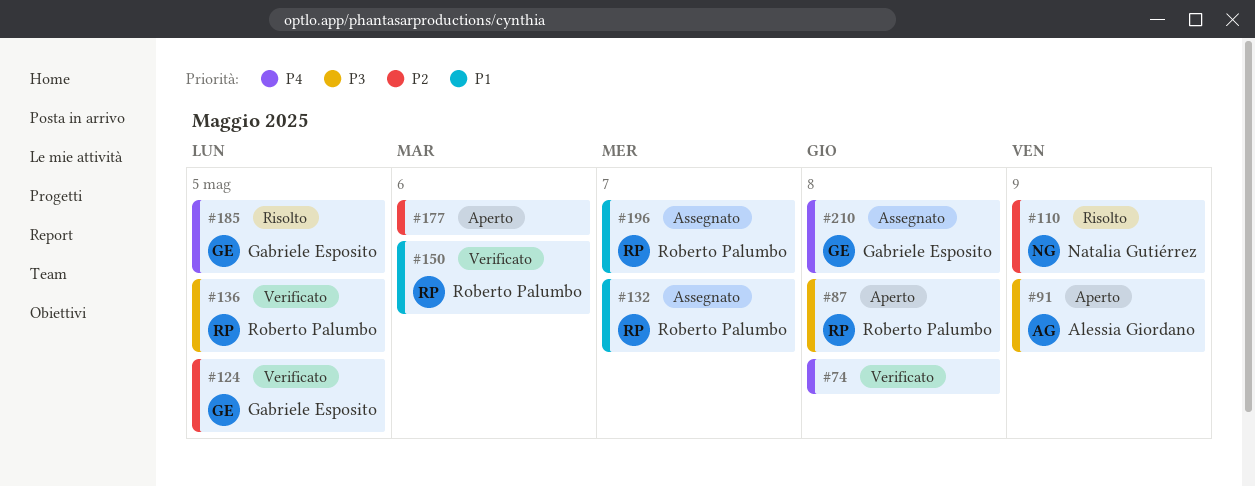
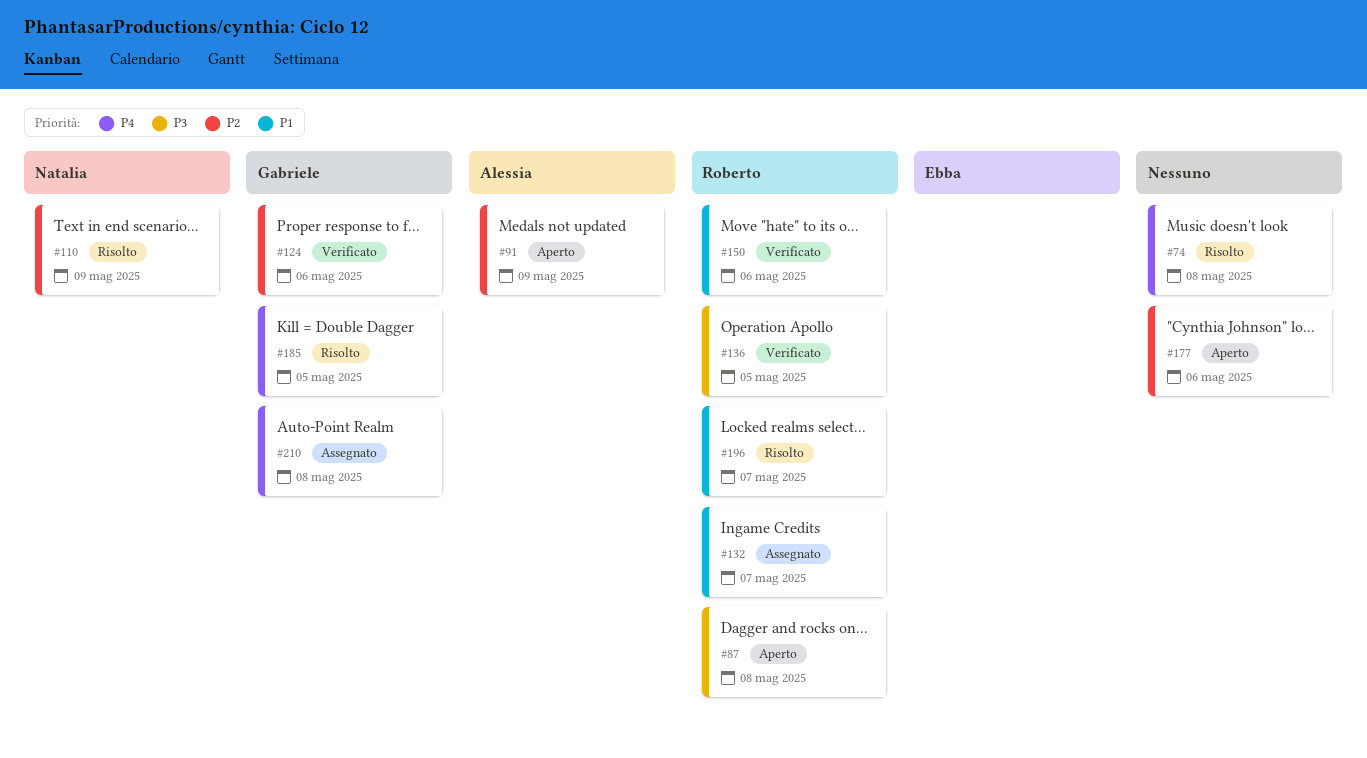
#74, status: Verificato -> Risolto
#91, priority: P3 -> P2
#124, due: May 5 -> May 6
#196, status: Assegnato -> Risolto

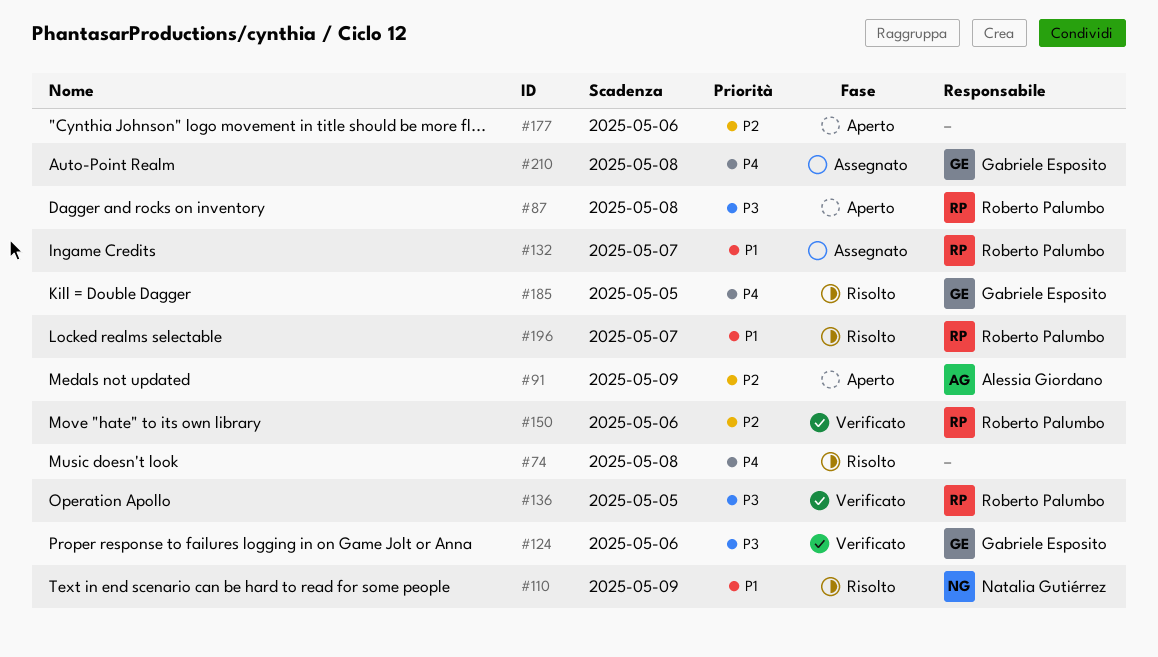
#110, priority: P2 -> P1
#124, priority: P2 -> P3
#150, priority: P1 -> P2

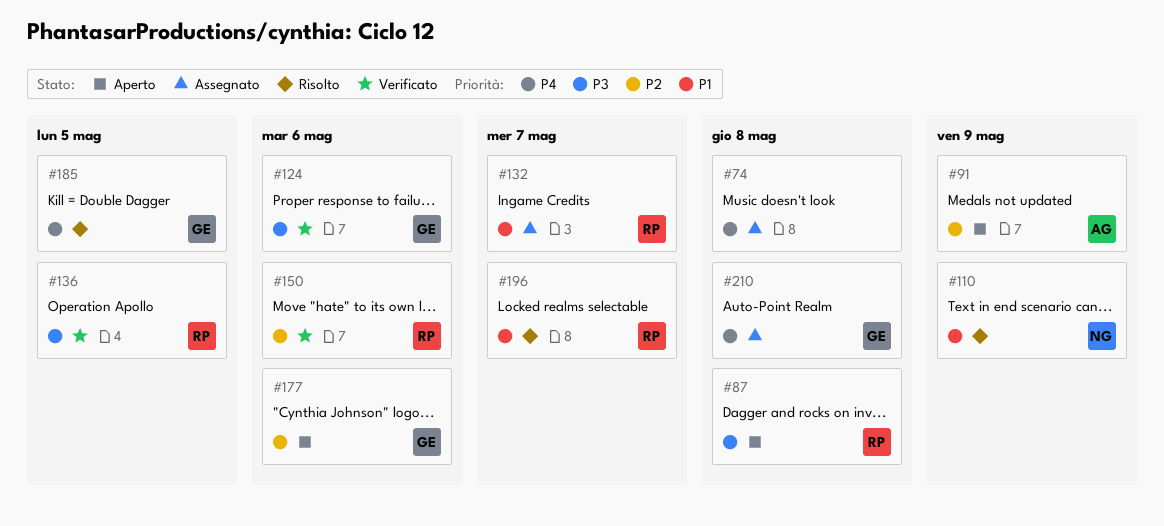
#74, status: Risolto -> Assegnato
#177, owner: none -> Gabriele Esposito

